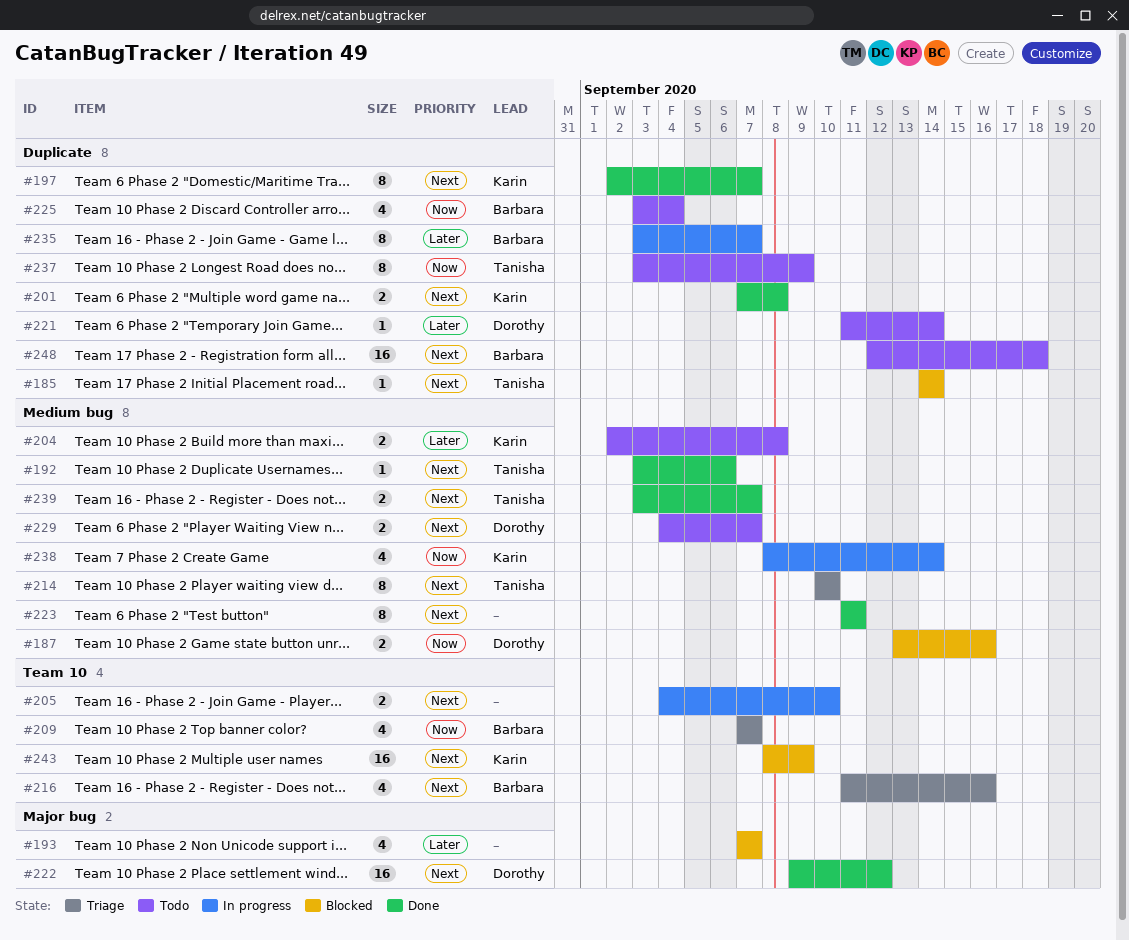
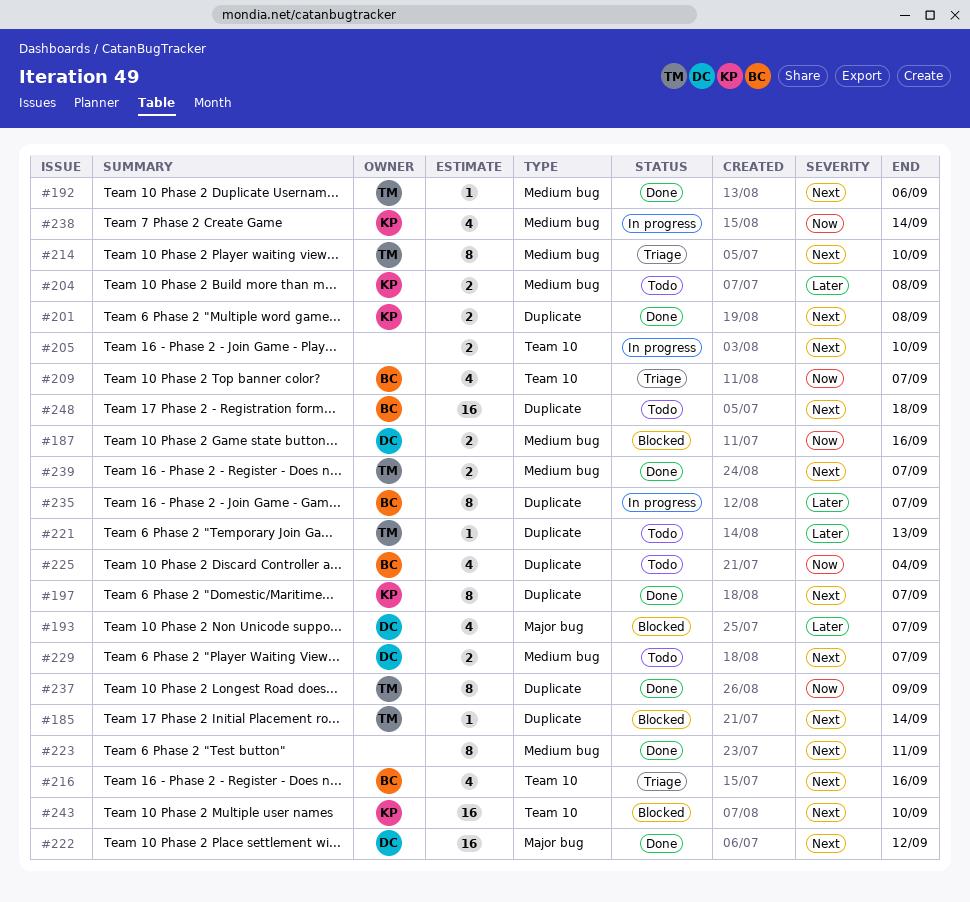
#193, owner: none -> Dorothy
#221, owner: Dorothy -> Tanisha
#221, due: Sep 14 -> Sep 13
#237, status: Todo -> Done
#243, due: Sep 9 -> Sep 10

